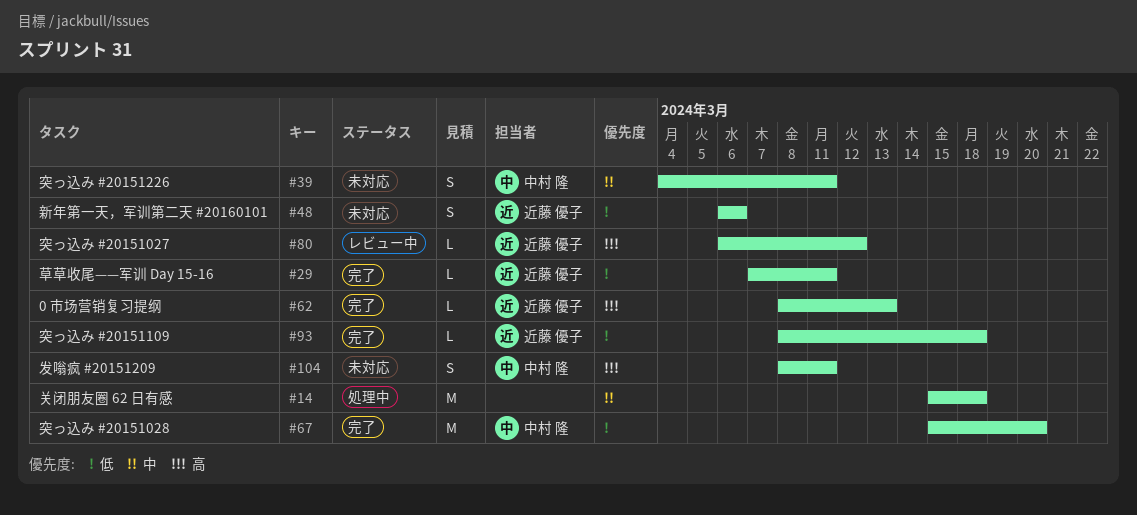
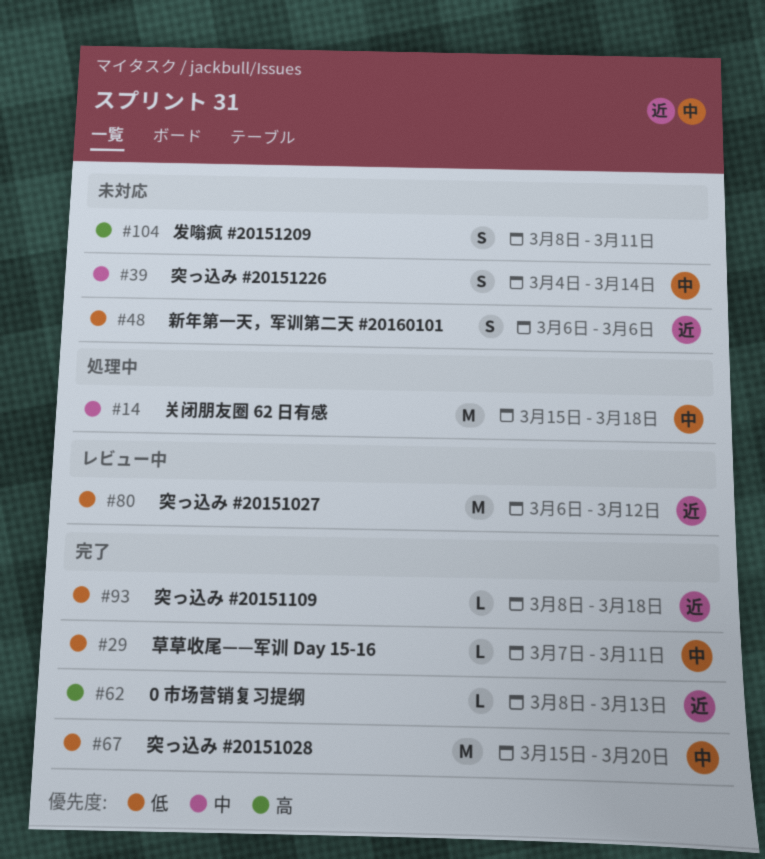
#14, owner: none -> 中村 隆
#29, owner: 近藤 優子 -> 中村 隆
#39, due: Mar 11 -> Mar 14
#80, priority: 高 -> 低
#80, estimate: L -> M
#104, owner: 中村 隆 -> none

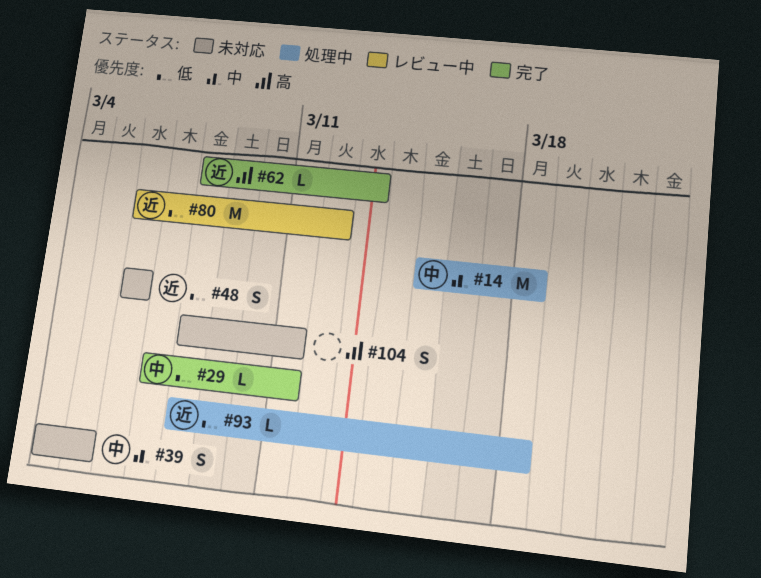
#39, due: Mar 14 -> Mar 5
#67: present -> none
#93, status: 完了 -> 処理中

